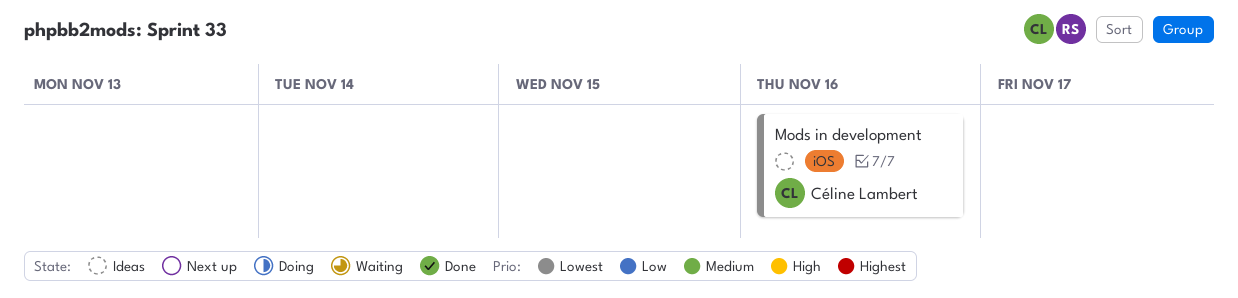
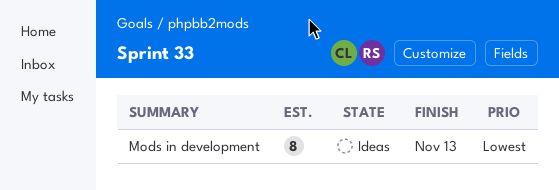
Mods in development, due: Nov 16 -> Nov 13

